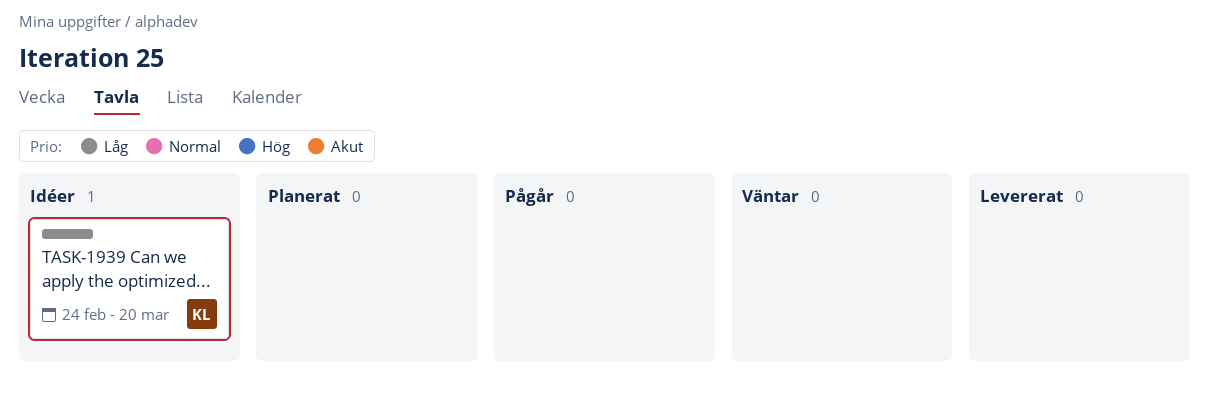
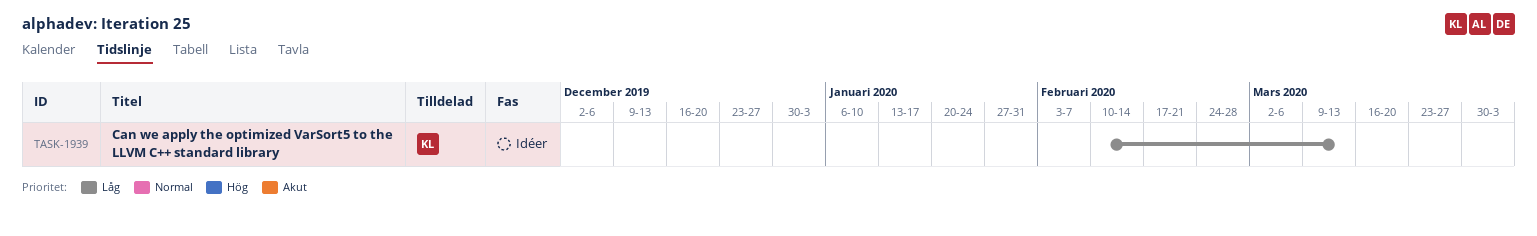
TASK-1939, start: Feb 24 -> Feb 10
TASK-1939, due: Mar 20 -> Mar 13

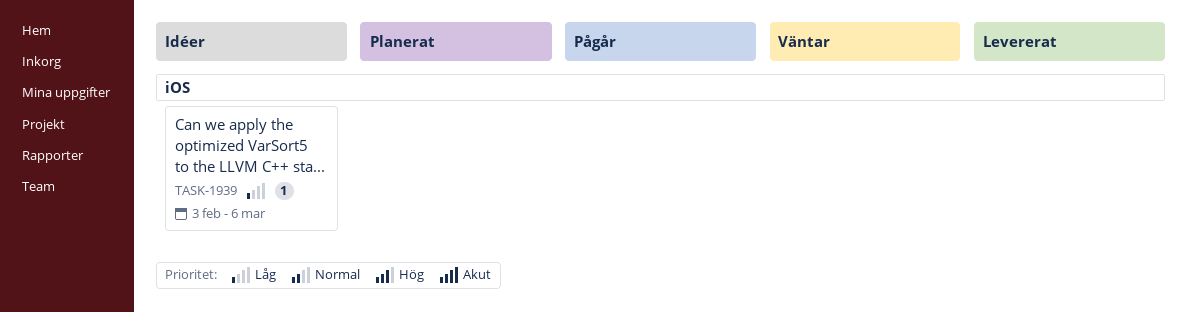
TASK-1939, start: Feb 10 -> Feb 3
TASK-1939, due: Mar 13 -> Mar 6

